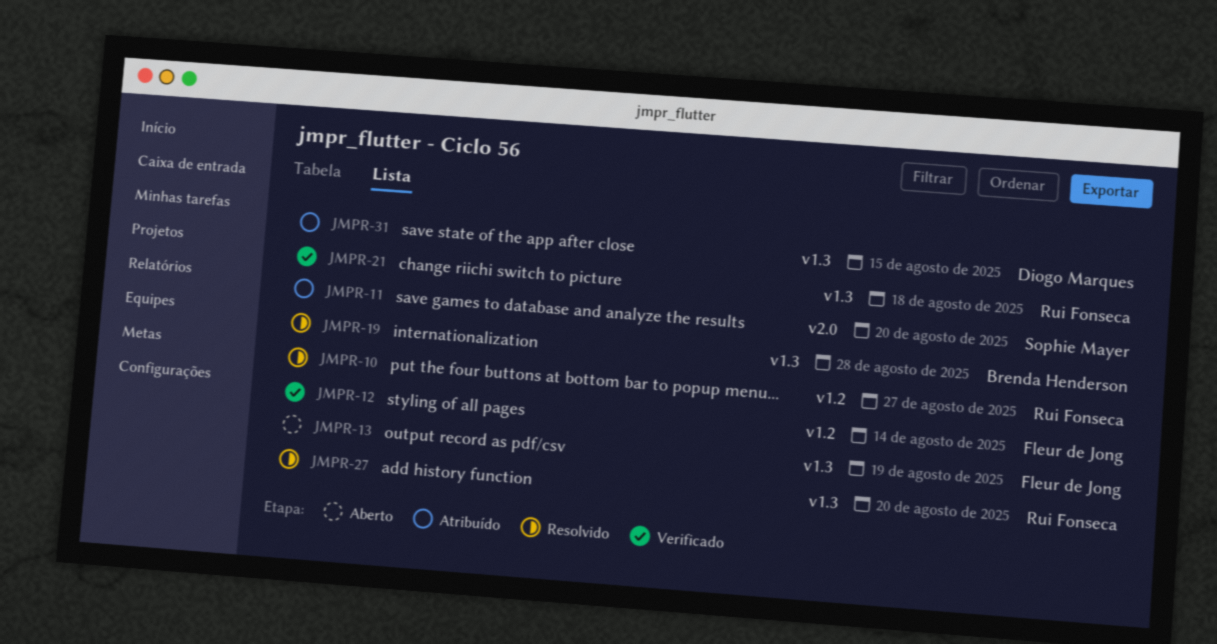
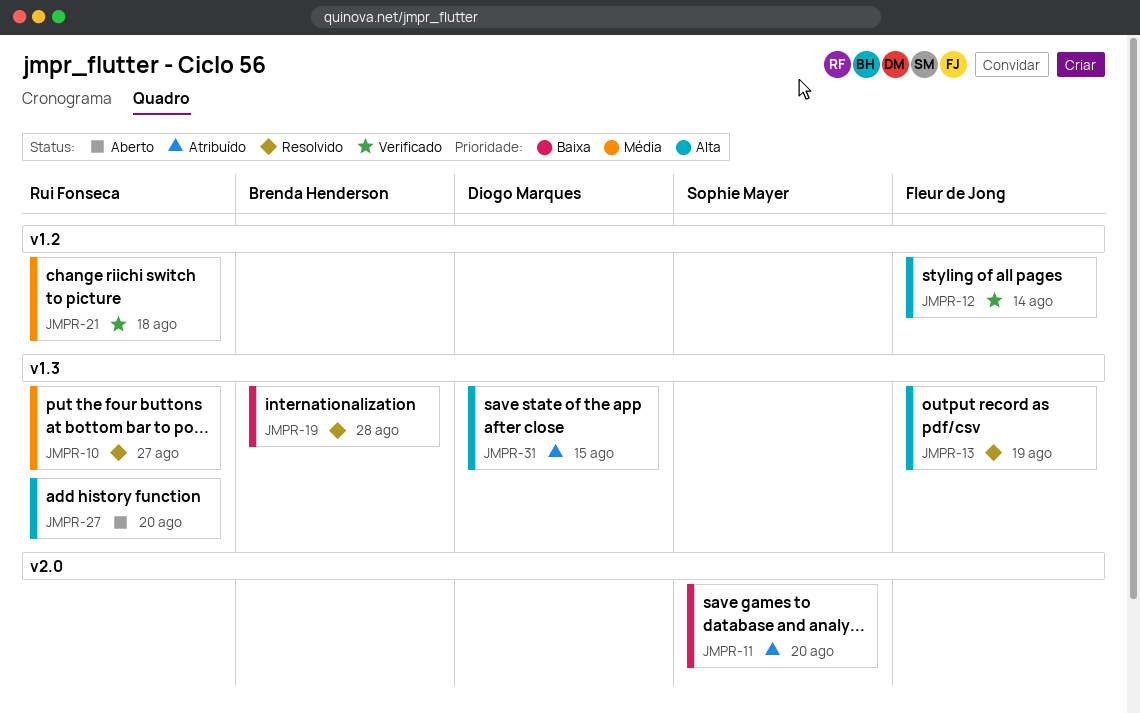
JMPR-10, label: v1.2 -> v1.3
JMPR-13, status: Aberto -> Resolvido
JMPR-21, label: v1.3 -> v1.2
JMPR-27, status: Resolvido -> Aberto

